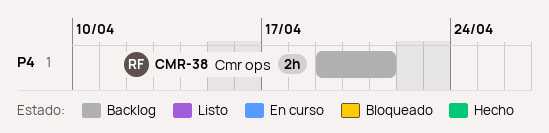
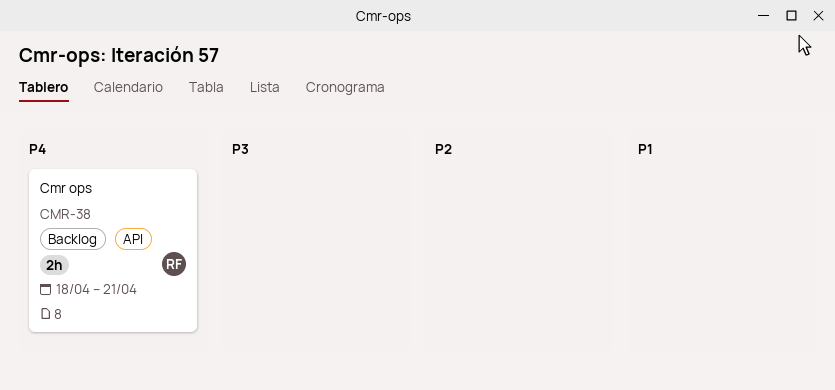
CMR-38, start: Apr 19 -> Apr 18

